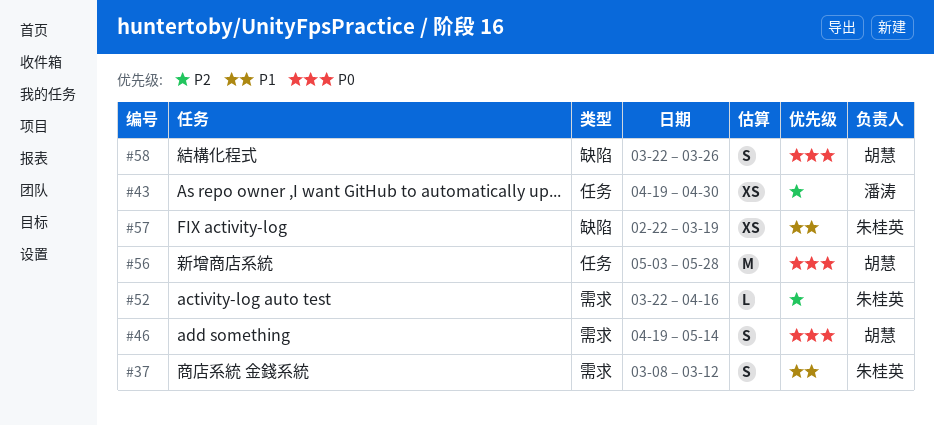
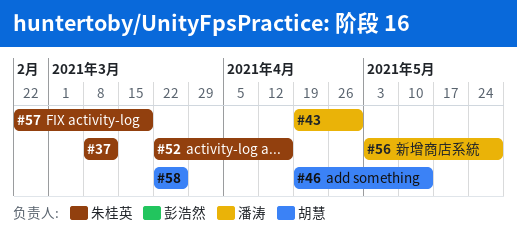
#56, owner: 胡慧 -> 潘涛

